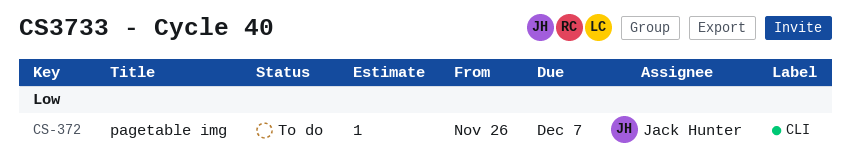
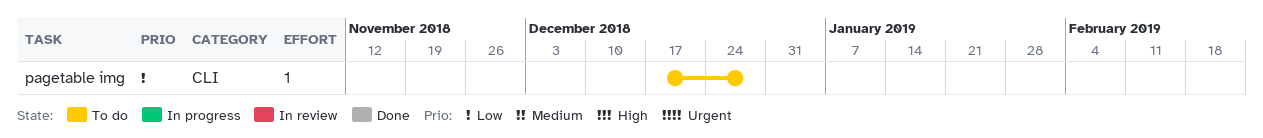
pagetable img, start: Nov 26 -> Dec 17
pagetable img, due: Dec 7 -> Dec 28

